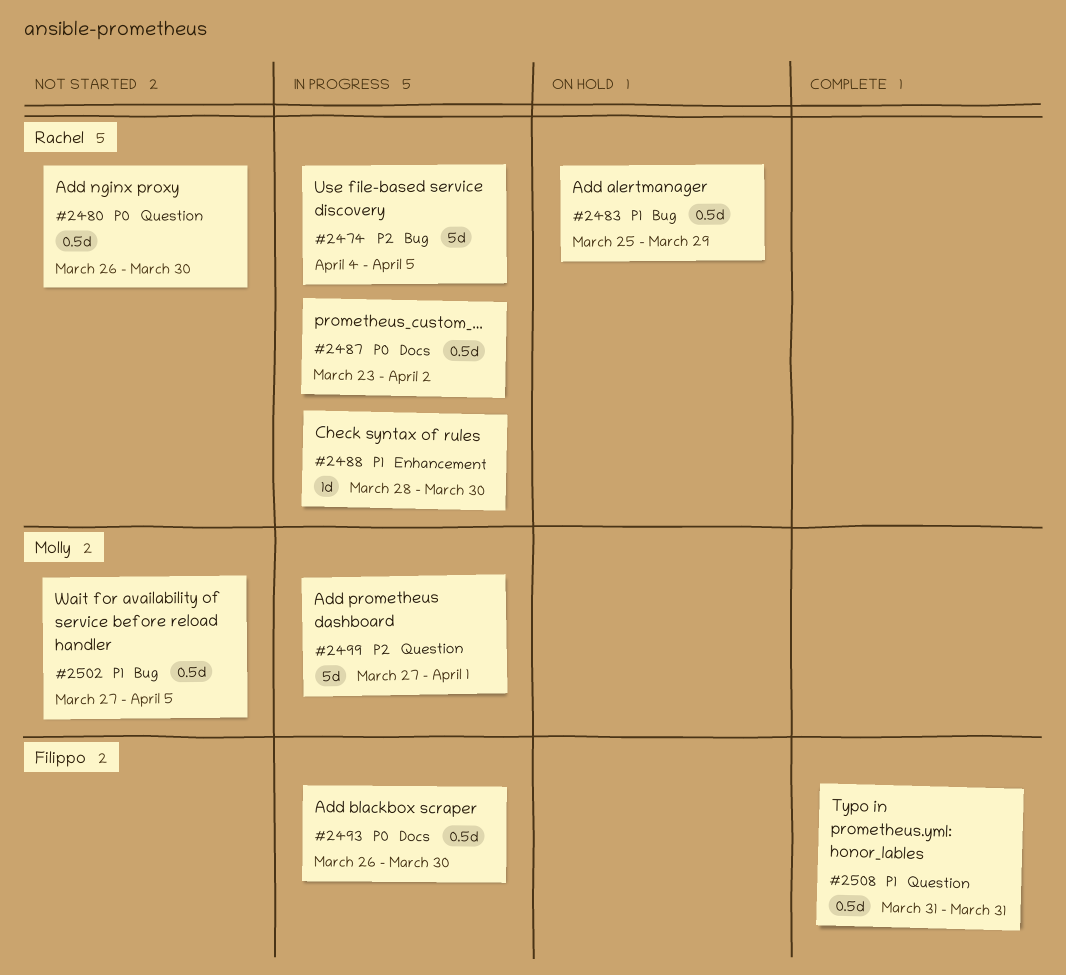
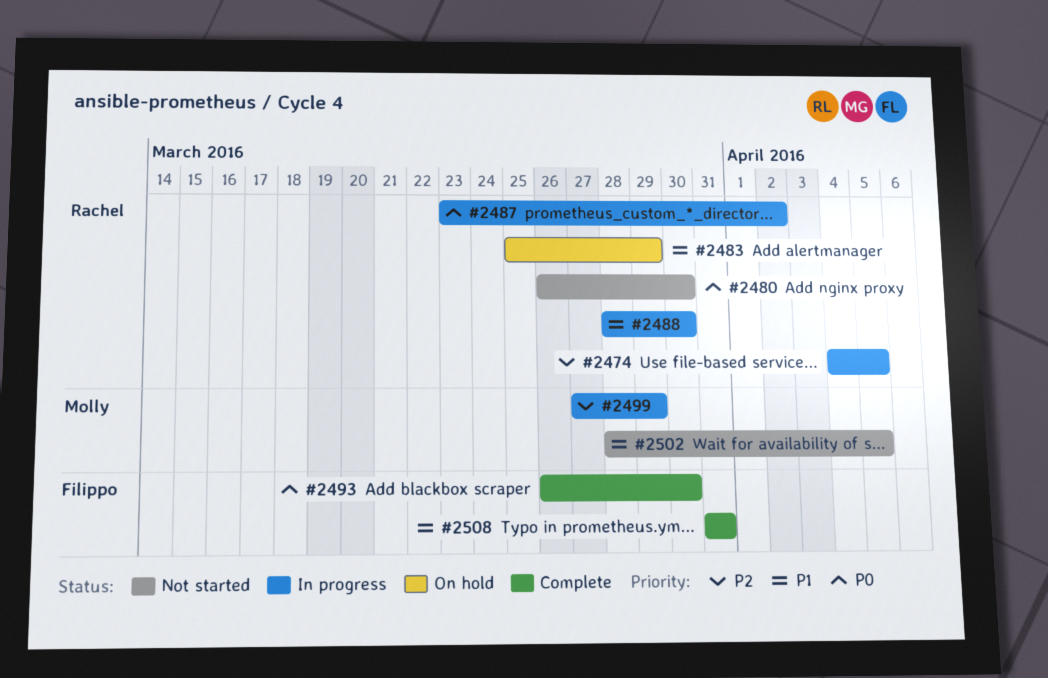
#2493, status: In progress -> Complete
#2499, due: Apr 1 -> Mar 29
#2502, start: Mar 27 -> Mar 28

